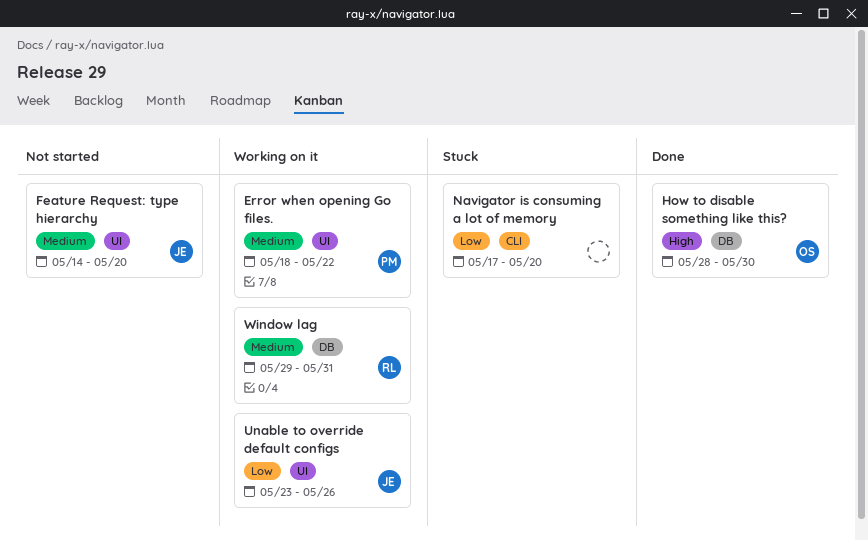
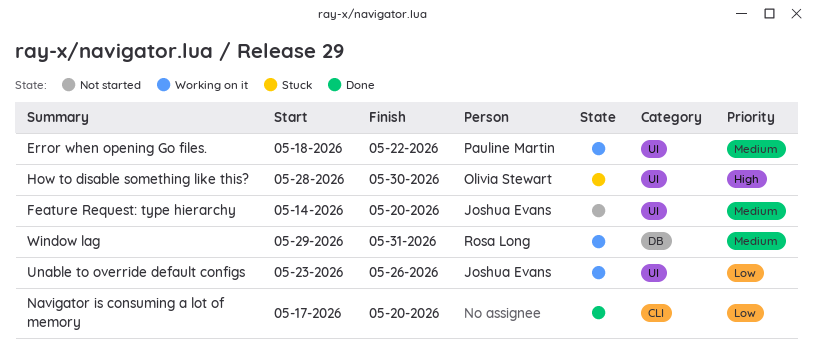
How to disable something like this?, status: Done -> Stuck
How to disable something like this?, label: DB -> UI
Navigator is consuming a lot of memory, status: Stuck -> Done

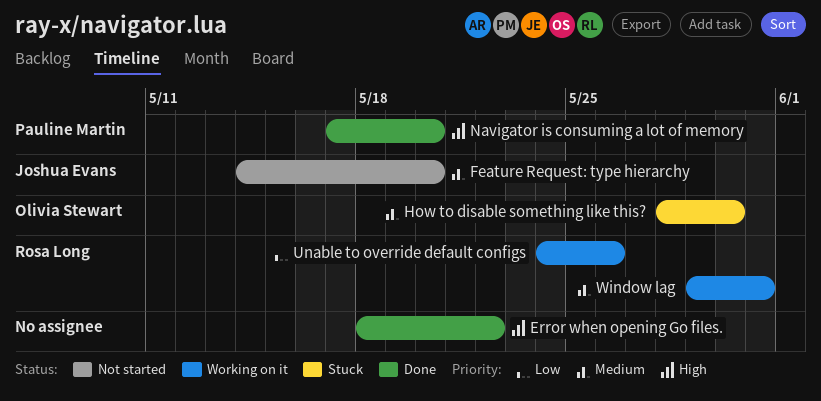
Error when opening Go files., status: Working on it -> Done
Error when opening Go files., owner: Pauline Martin -> none
Error when opening Go files., priority: Medium -> High
How to disable something like this?, priority: High -> Medium
Navigator is consuming a lot of memory, owner: none -> Pauline Martin
Navigator is consuming a lot of memory, priority: Low -> High
Unable to override default configs, owner: Joshua Evans -> Rosa Long
Unable to override default configs, start: May 23 -> May 24

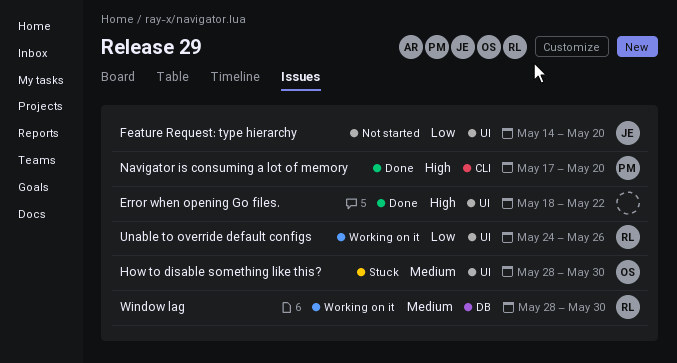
Feature Request: type hierarchy, priority: Medium -> Low
Window lag, start: May 29 -> May 28
Window lag, due: May 31 -> May 30

